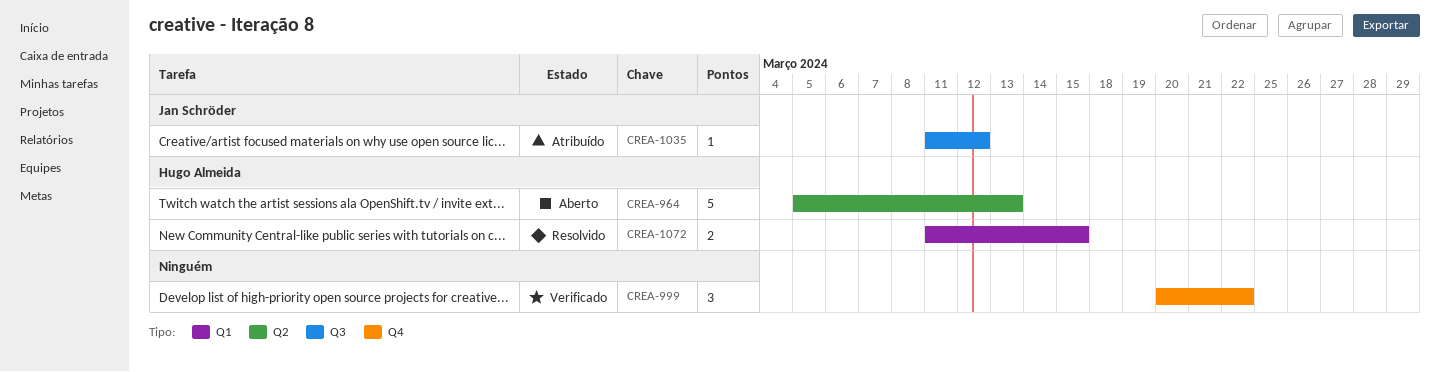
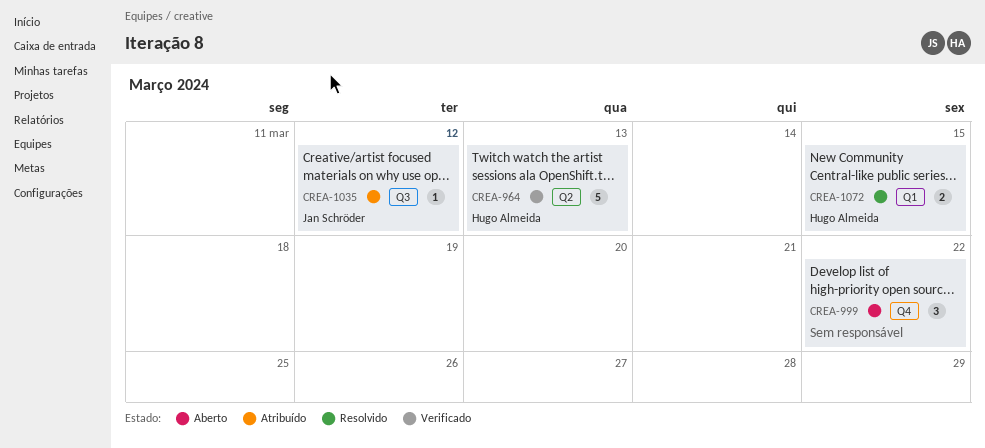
CREA-964, status: Aberto -> Verificado
CREA-999, status: Verificado -> Aberto

